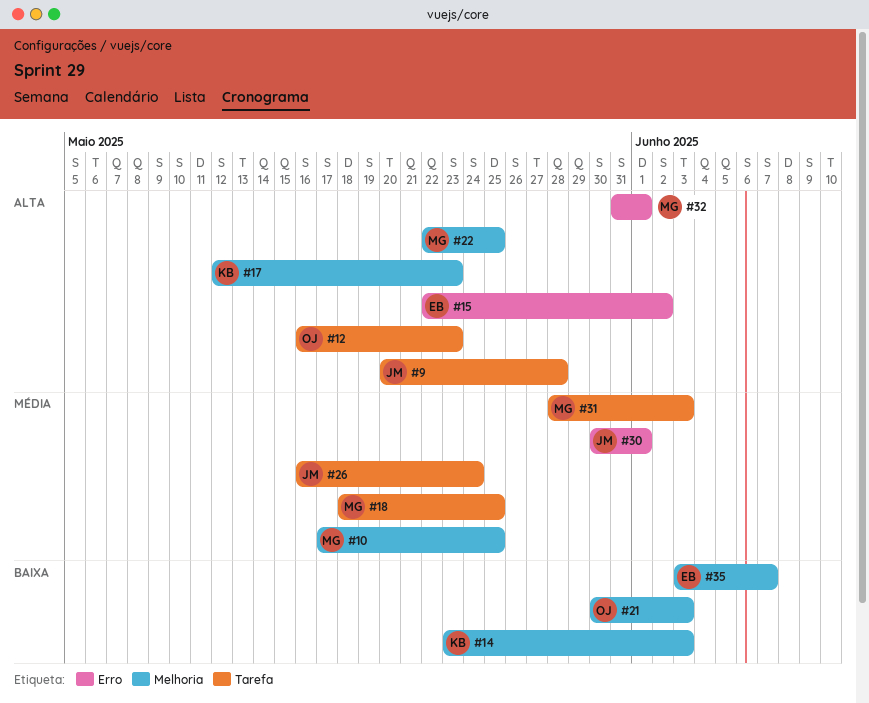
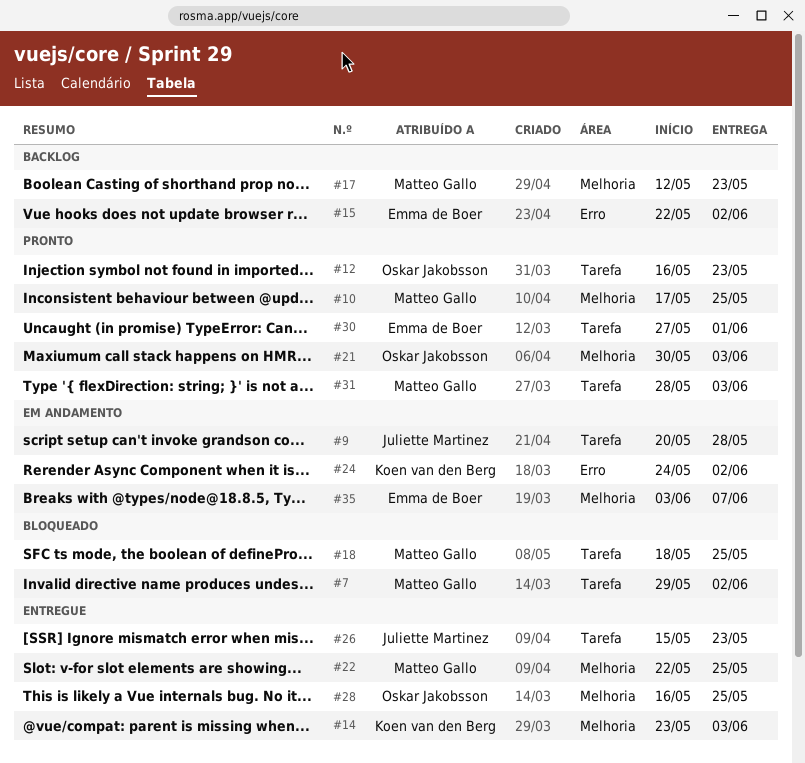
#7: none -> present
#17, owner: Koen van den Berg -> Matteo Gallo
#24: none -> present
#26, start: May 16 -> May 15
#26, due: May 24 -> May 23
#28: none -> present
#30, owner: Juliette Martinez -> Emma de Boer
#30, label: Erro -> Tarefa
#30, start: May 30 -> May 27
#32: present -> none

